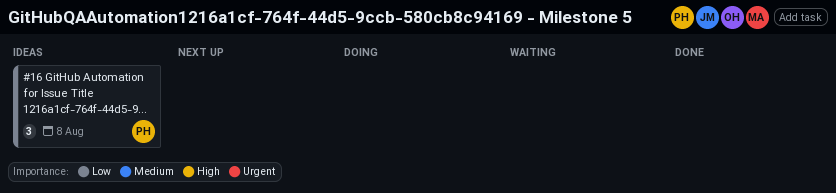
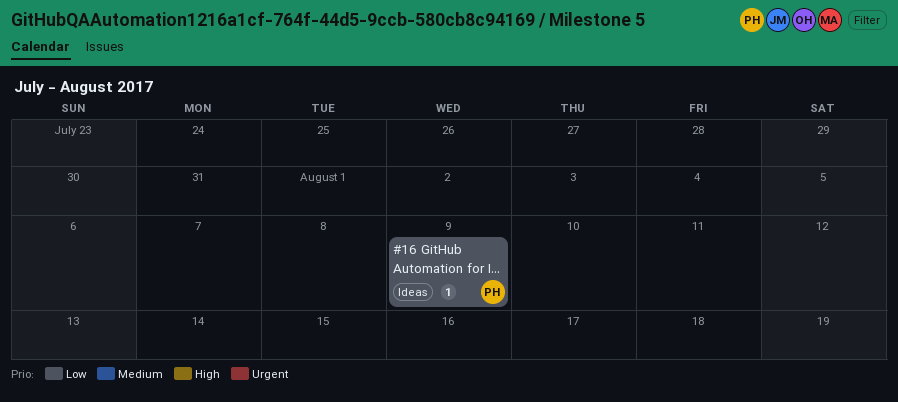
#16, estimate: 3 -> 1
#16, due: Aug 8 -> Aug 9

